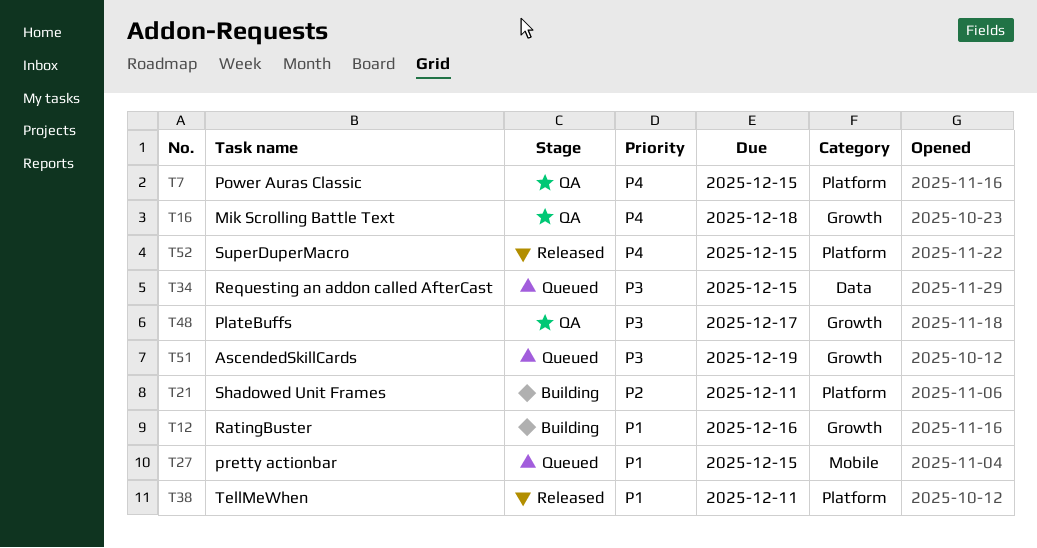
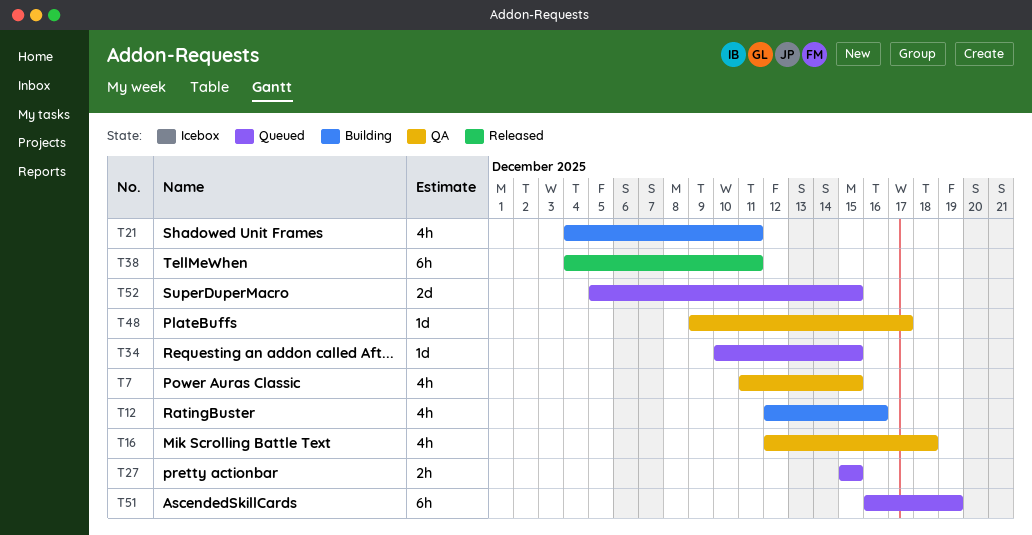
T52, status: Released -> Queued

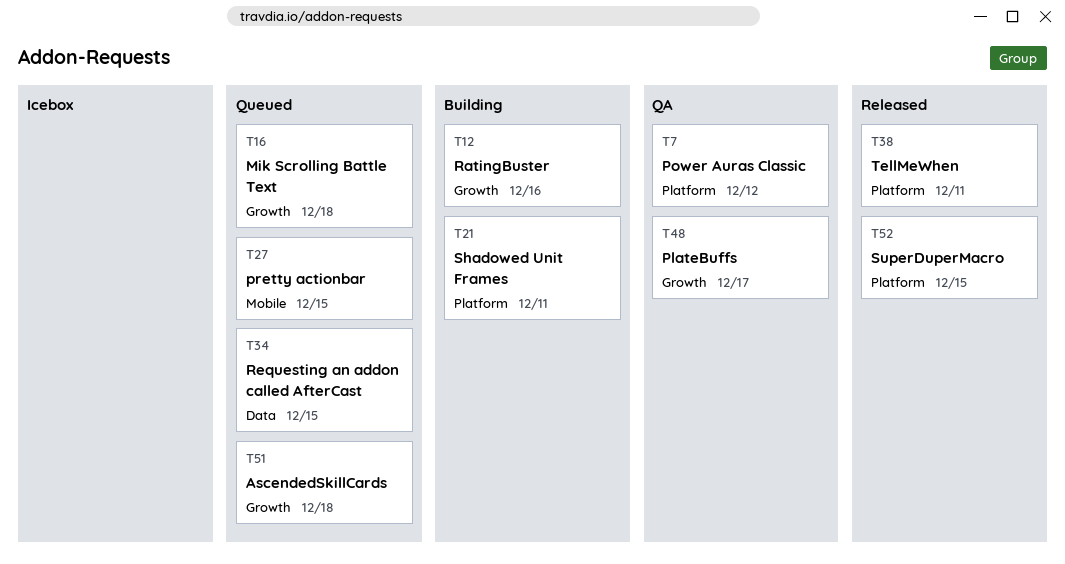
T7, due: Dec 15 -> Dec 12
T16, status: QA -> Queued
T51, due: Dec 19 -> Dec 18
T52, status: Queued -> Released

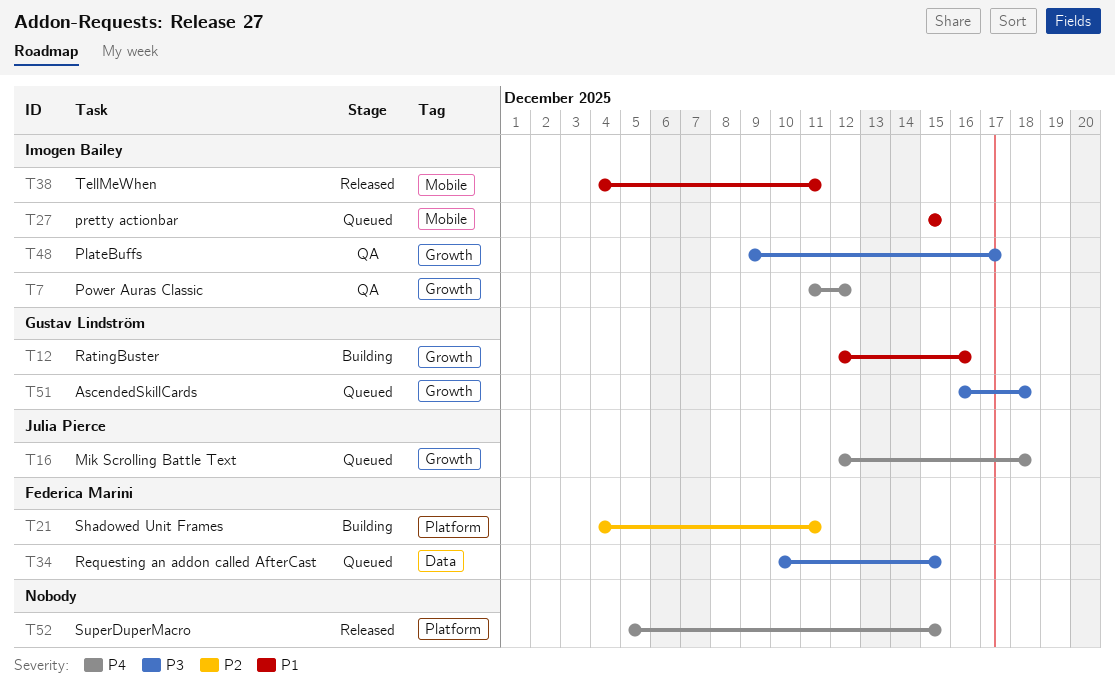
T7, label: Platform -> Growth
T38, label: Platform -> Mobile

